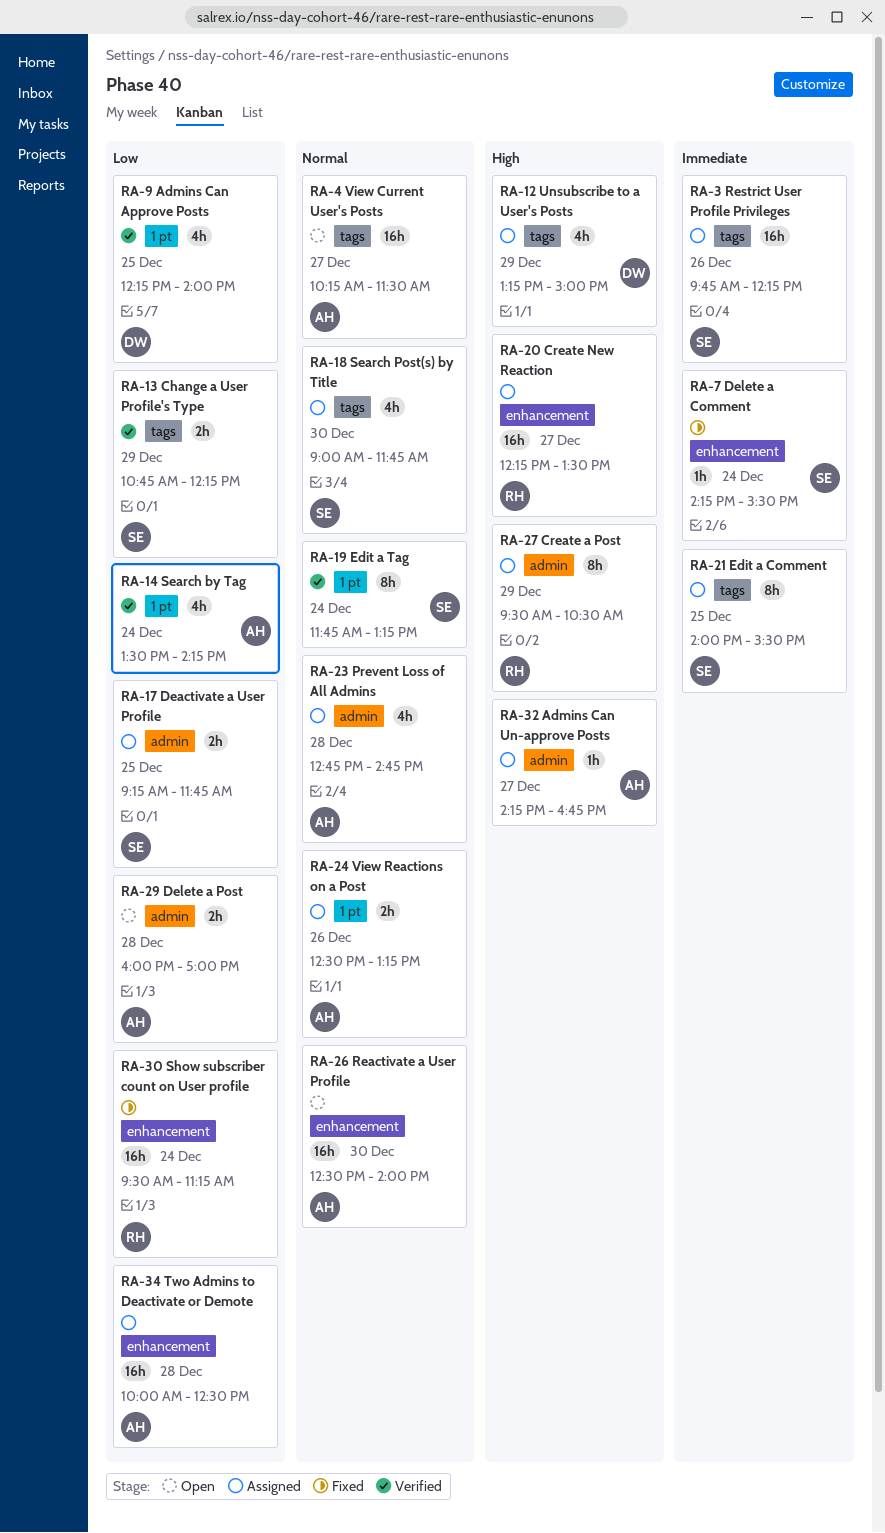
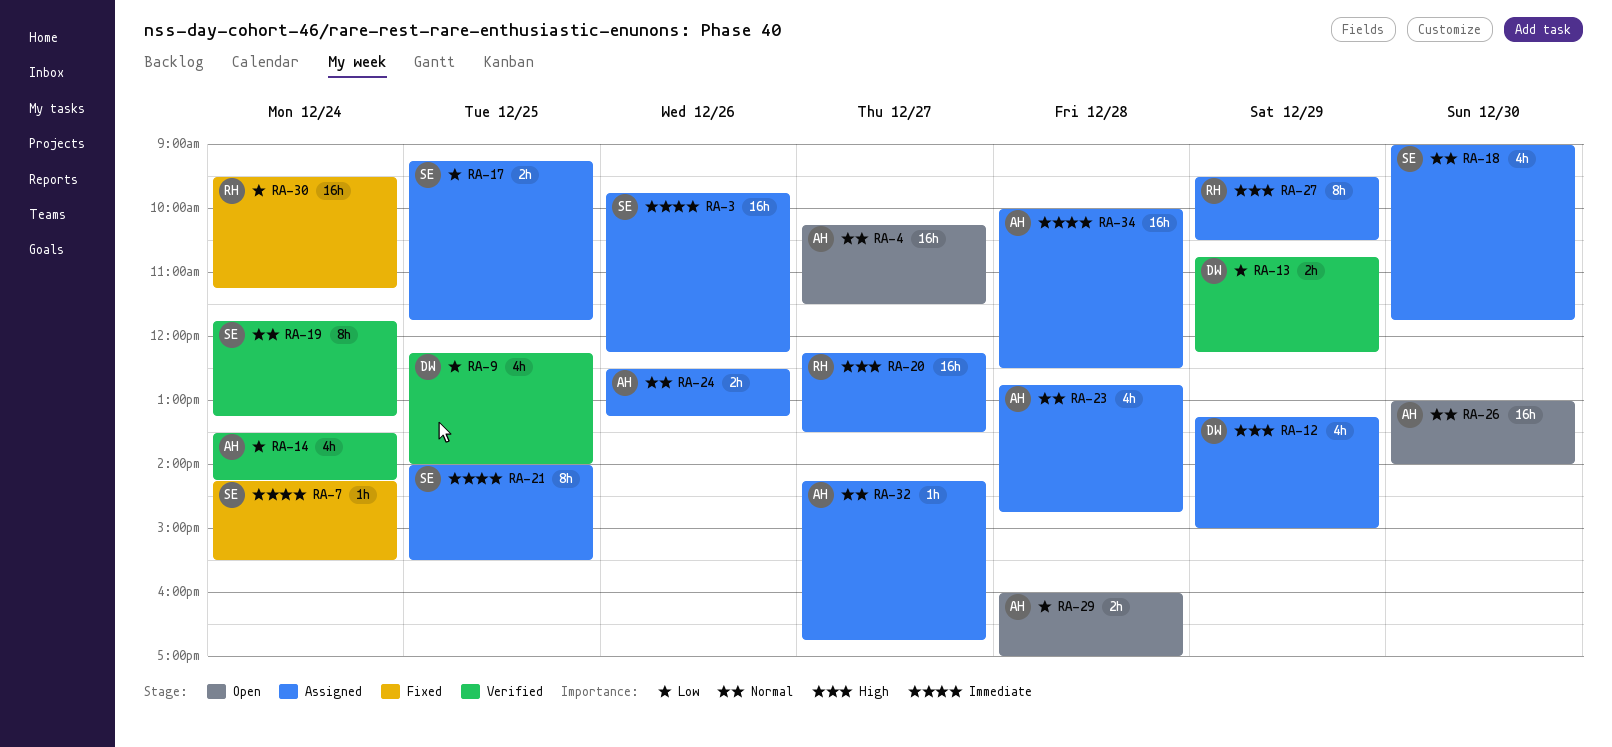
RA-13, owner: SE -> DW
RA-26, begins: 12:30 -> 13:00
RA-32, priority: High -> Normal
RA-34, priority: Low -> Immediate

